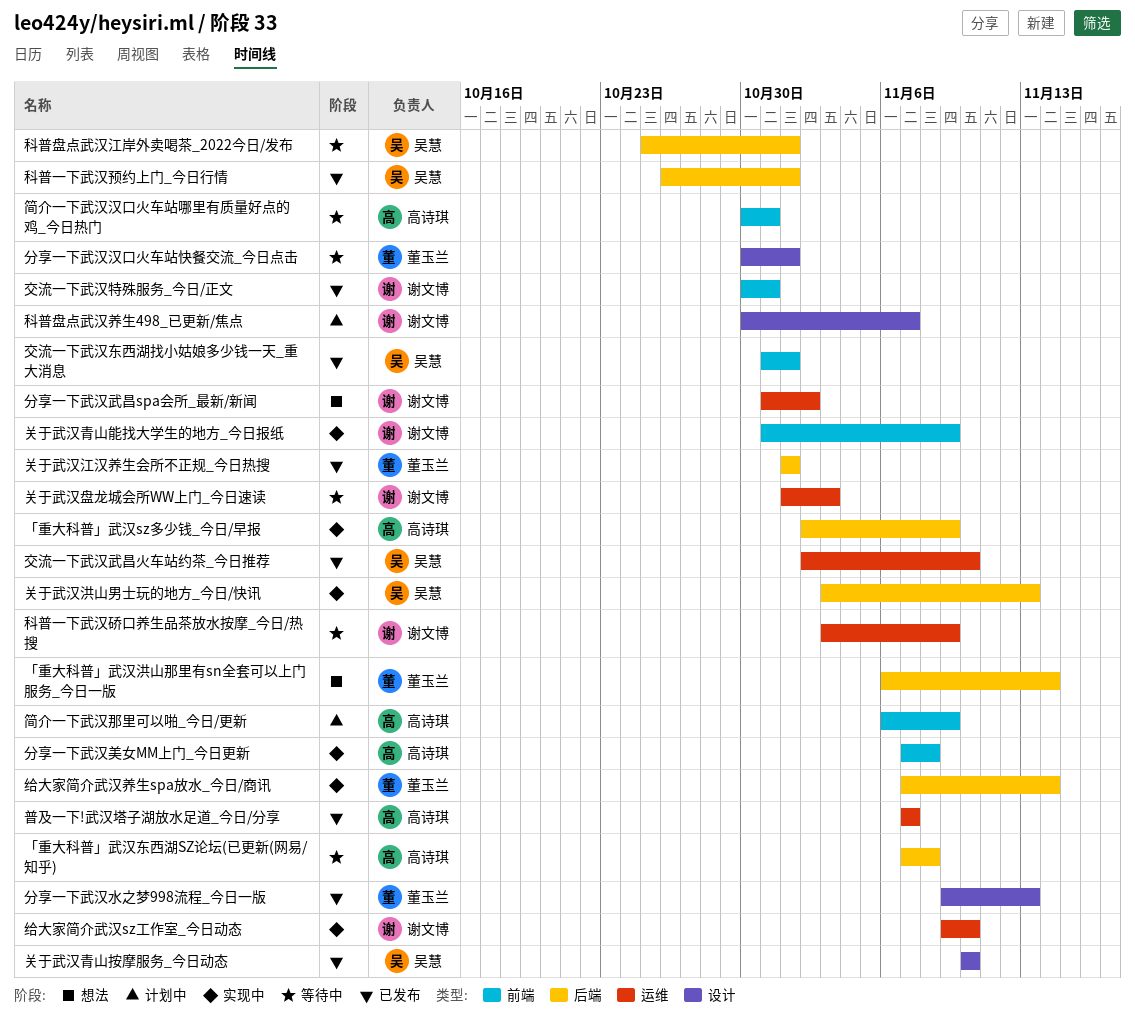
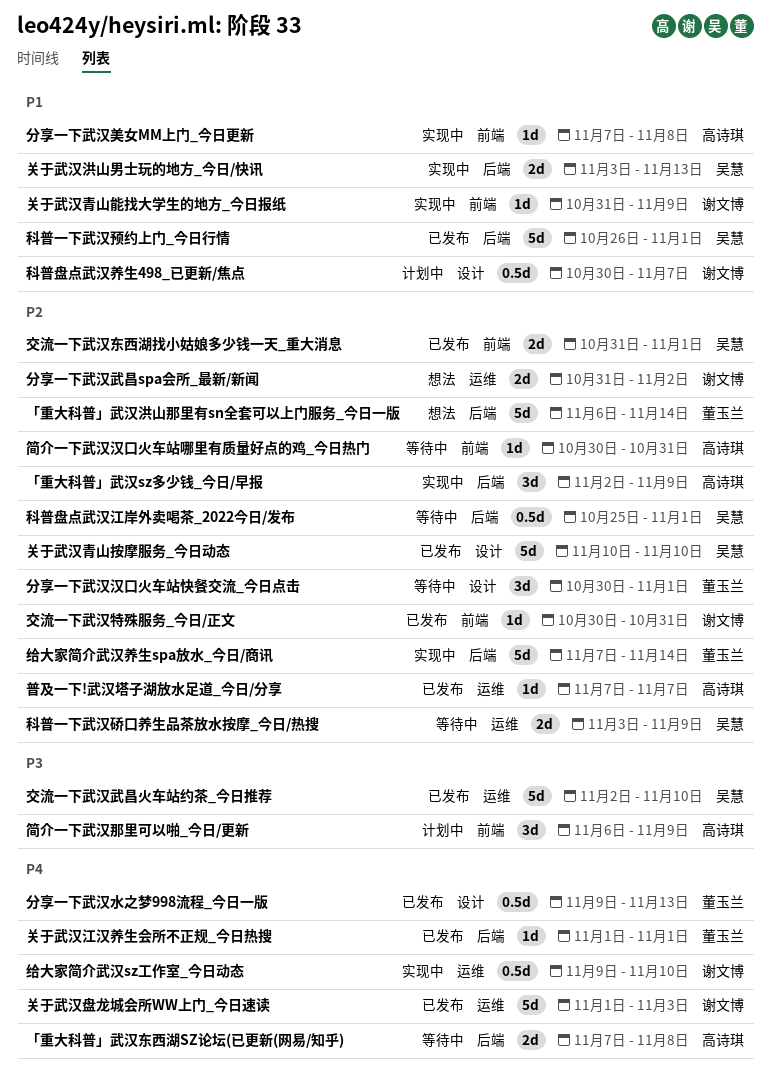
关于武汉盘龙城会所WW上门_今日速读, status: 等待中 -> 已发布
科普一下武汉硚口养生品茶放水按摩_今日/热搜, owner: 谢文博 -> 吴慧

